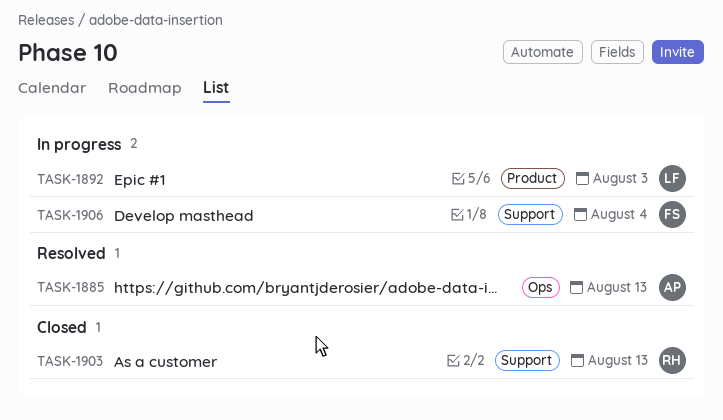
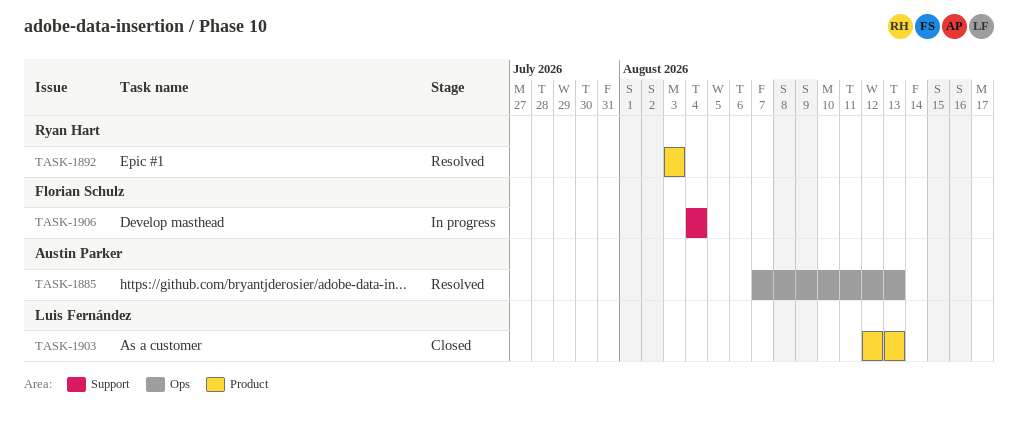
TASK-1892, status: In progress -> Resolved
TASK-1892, owner: Luis Fernández -> Ryan Hart
TASK-1903, owner: Ryan Hart -> Luis Fernández
TASK-1903, label: Support -> Product

